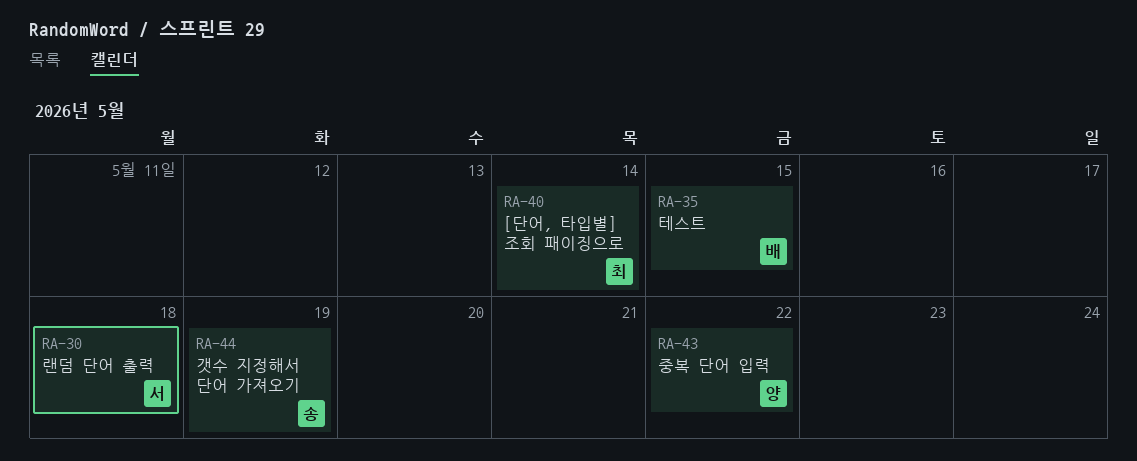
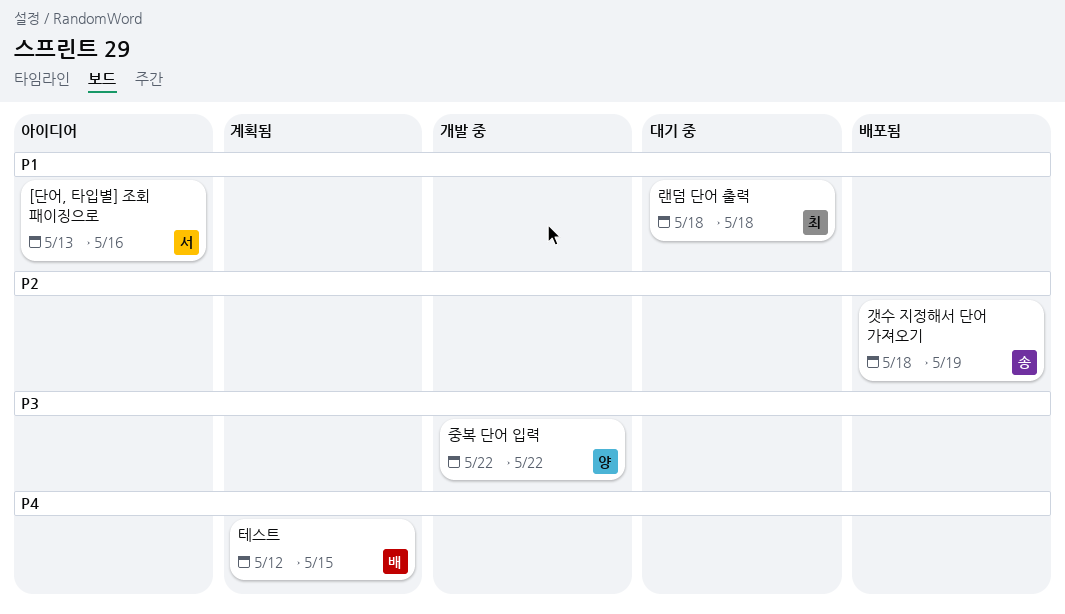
[단어, 타입별] 조회 패이징으로, owner: 최 -> 서
[단어, 타입별] 조회 패이징으로, due: May 14 -> May 16
랜덤 단어 출력, owner: 서 -> 최

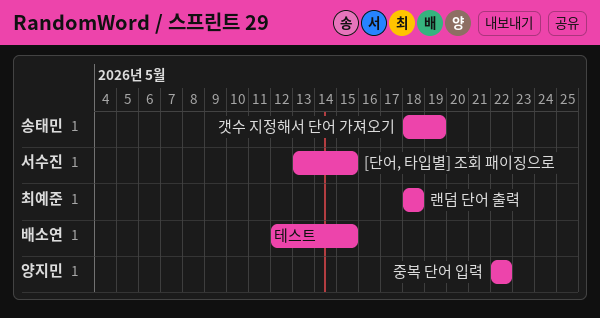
[단어, 타입별] 조회 패이징으로, due: May 16 -> May 15

